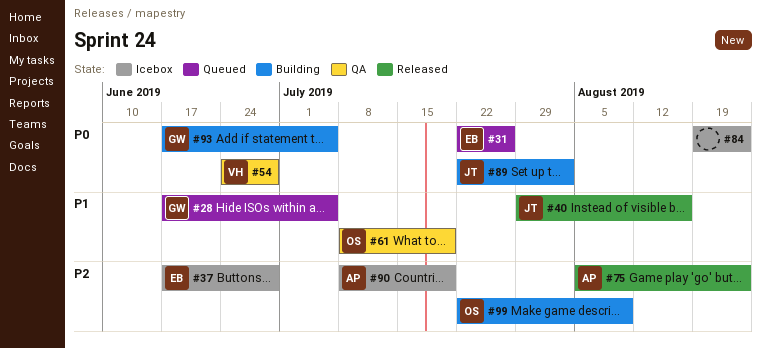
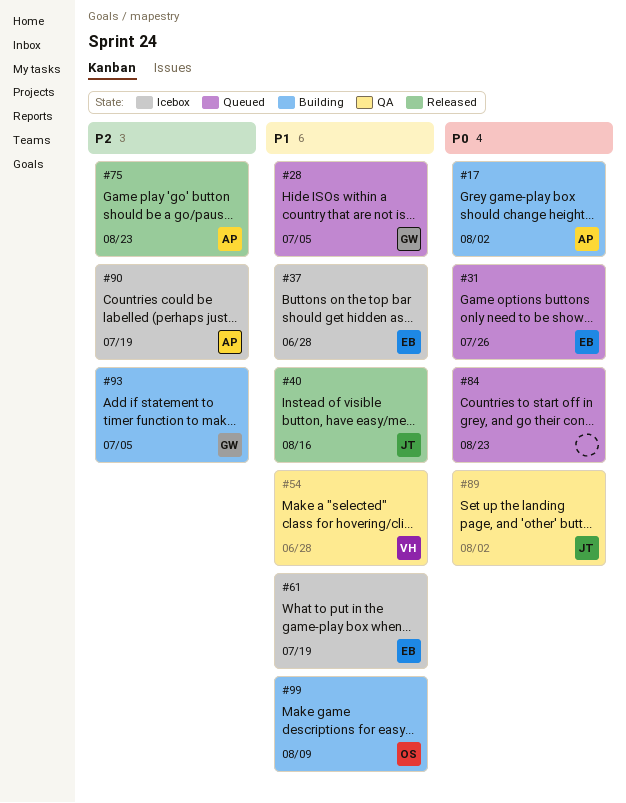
#17: none -> present
#37, priority: P2 -> P1
#54, priority: P0 -> P1
#61, status: QA -> Icebox
#61, owner: OS -> EB
#84, status: Icebox -> Queued
#89, status: Building -> QA
#93, priority: P0 -> P2
#99, priority: P2 -> P1

